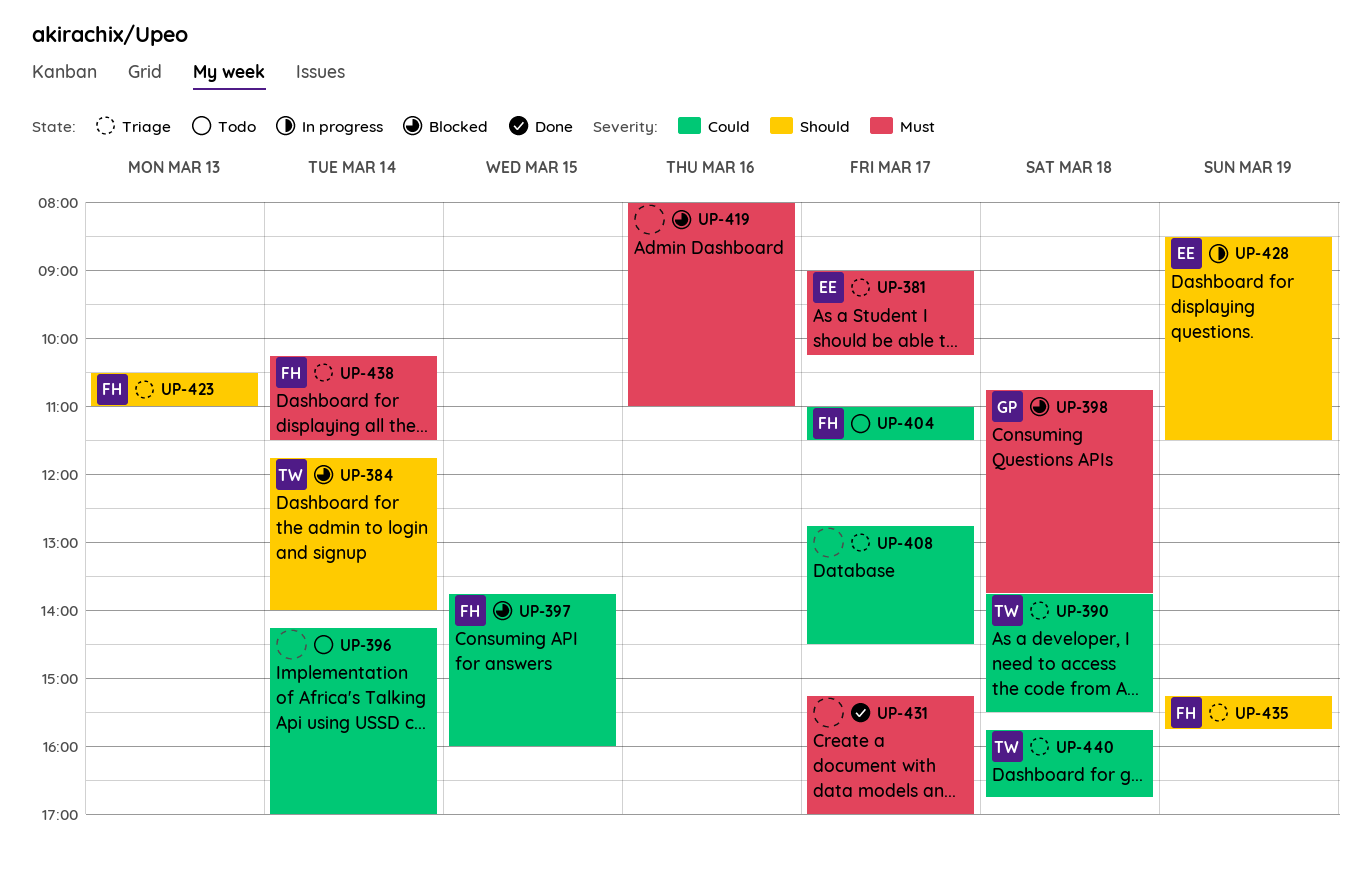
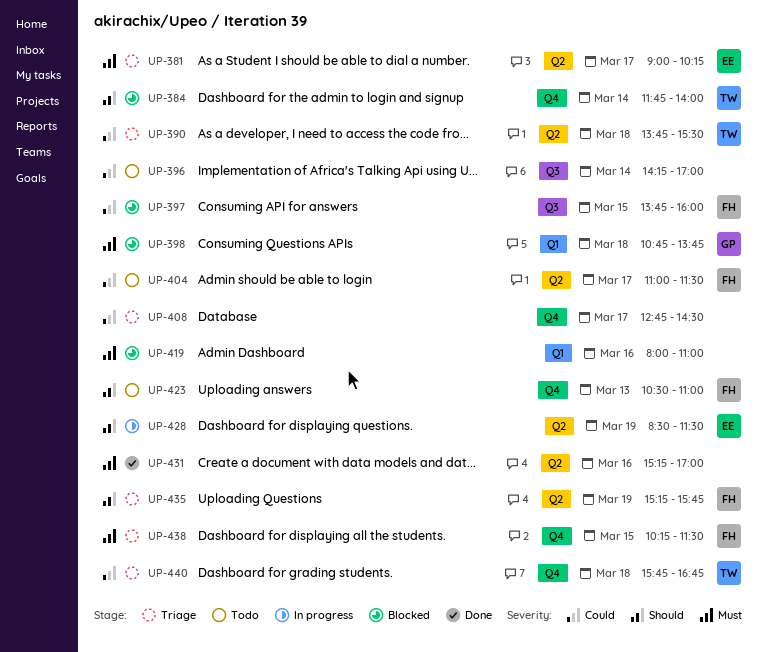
UP-423, status: Triage -> Todo
UP-431, day: Mar 17 -> Mar 16
UP-438, day: Mar 14 -> Mar 15

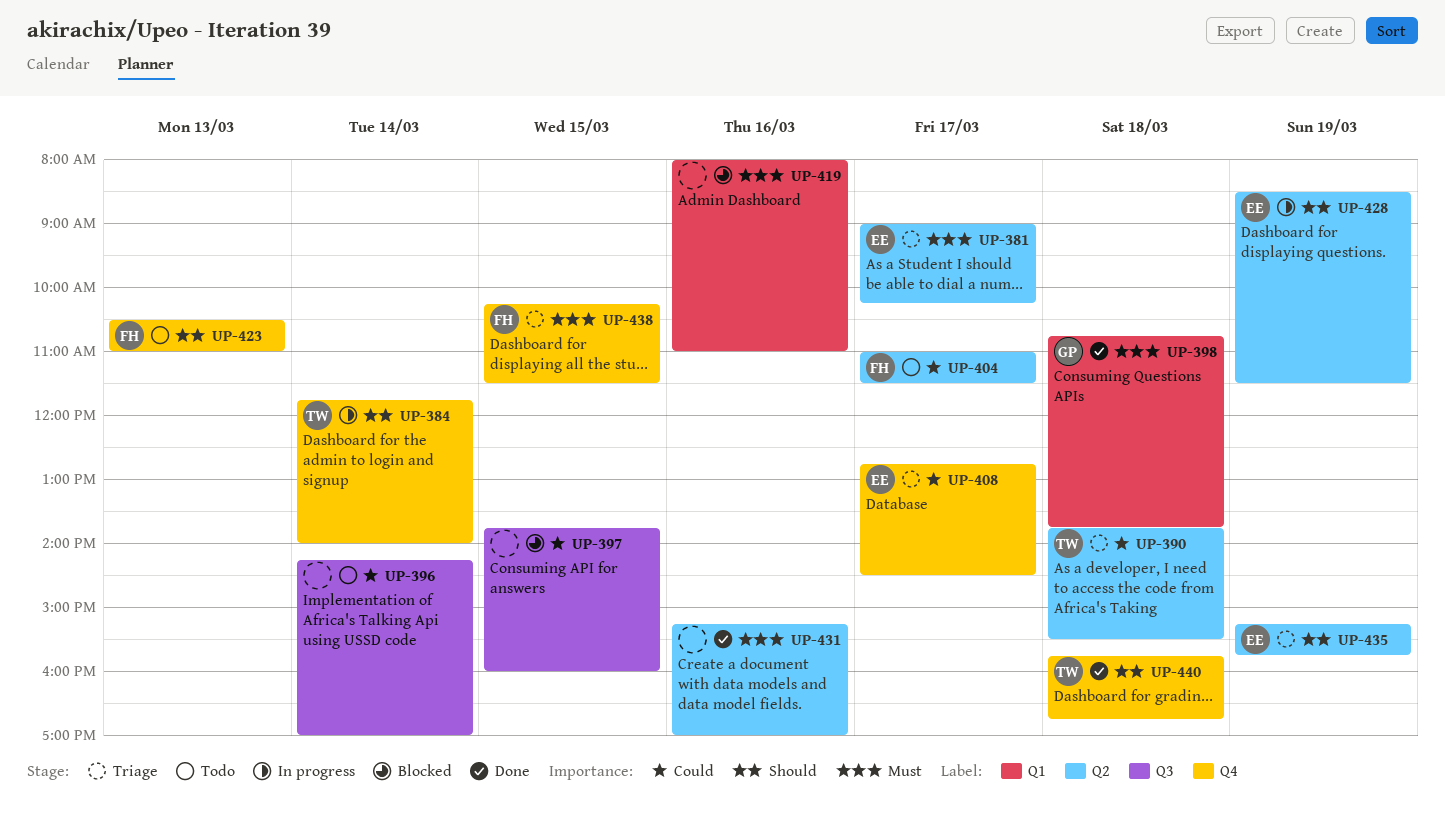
UP-384, status: Blocked -> In progress
UP-397, owner: FH -> none
UP-398, status: Blocked -> Done
UP-408, owner: none -> EE
UP-435, owner: FH -> EE
UP-440, status: Triage -> Done
UP-440, priority: Could -> Should

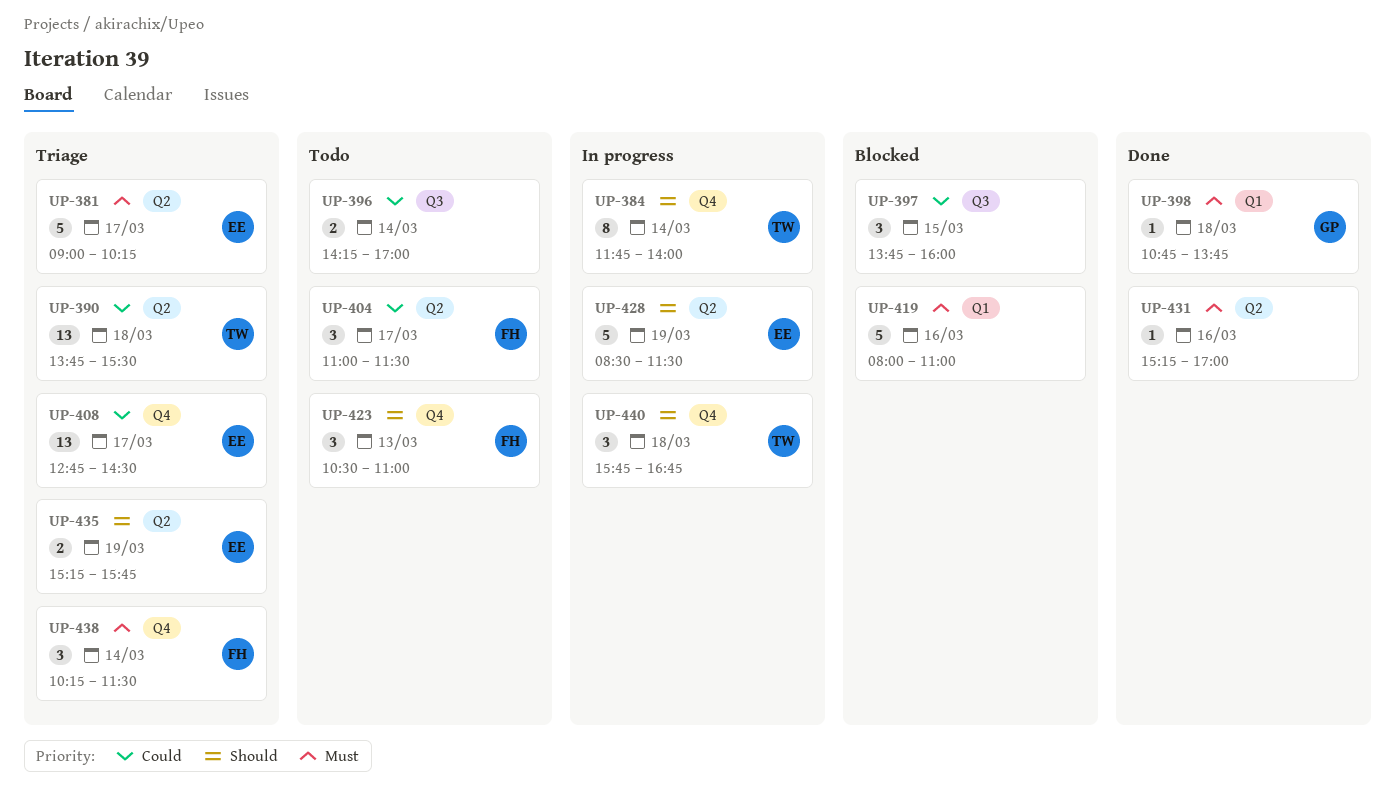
UP-438, day: Mar 15 -> Mar 14
UP-440, status: Done -> In progress

